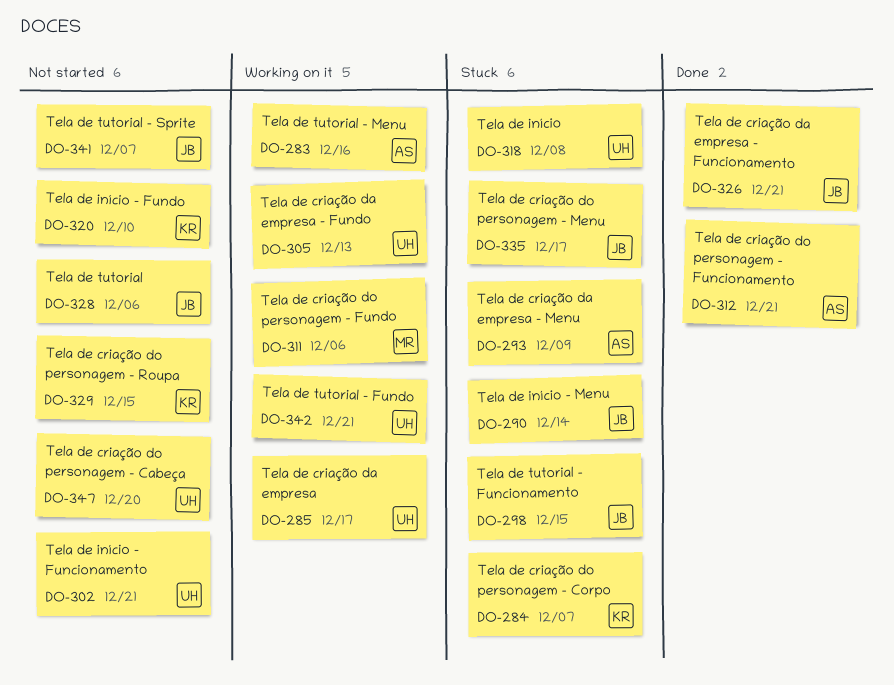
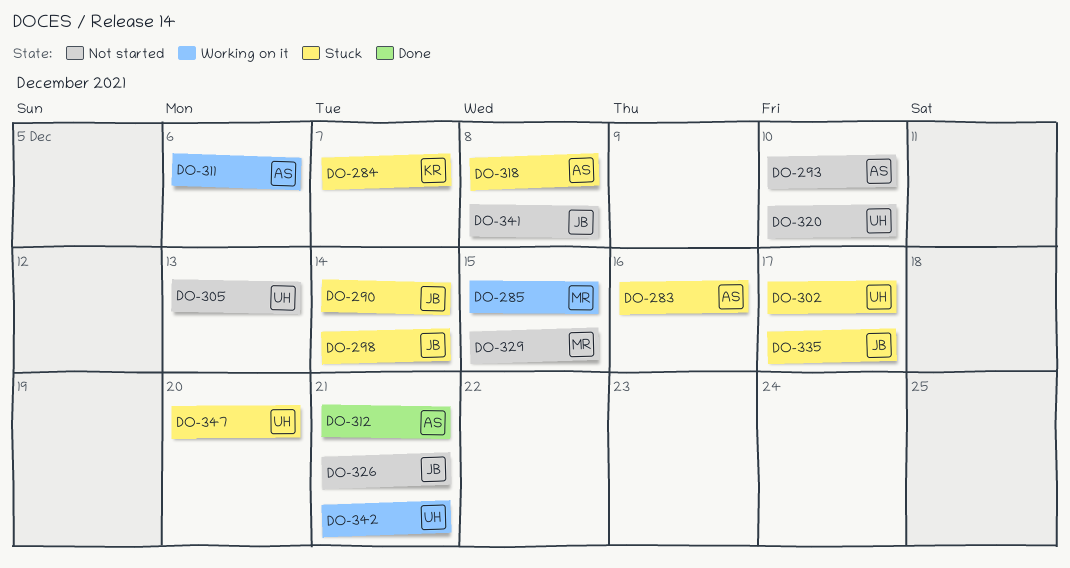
DO-283, status: Working on it -> Stuck
DO-285, owner: UH -> MR
DO-285, due: Dec 17 -> Dec 15
DO-293, status: Stuck -> Not started
DO-293, due: Dec 9 -> Dec 10
DO-298, due: Dec 15 -> Dec 14
DO-302, status: Not started -> Stuck
DO-302, due: Dec 21 -> Dec 17
DO-305, status: Working on it -> Not started
DO-311, owner: MR -> AS
DO-318, owner: UH -> AS
DO-320, owner: KR -> UH
DO-326, status: Done -> Not started
DO-328: present -> none
DO-329, owner: KR -> MR
DO-341, due: Dec 7 -> Dec 8
DO-347, status: Not started -> Stuck

